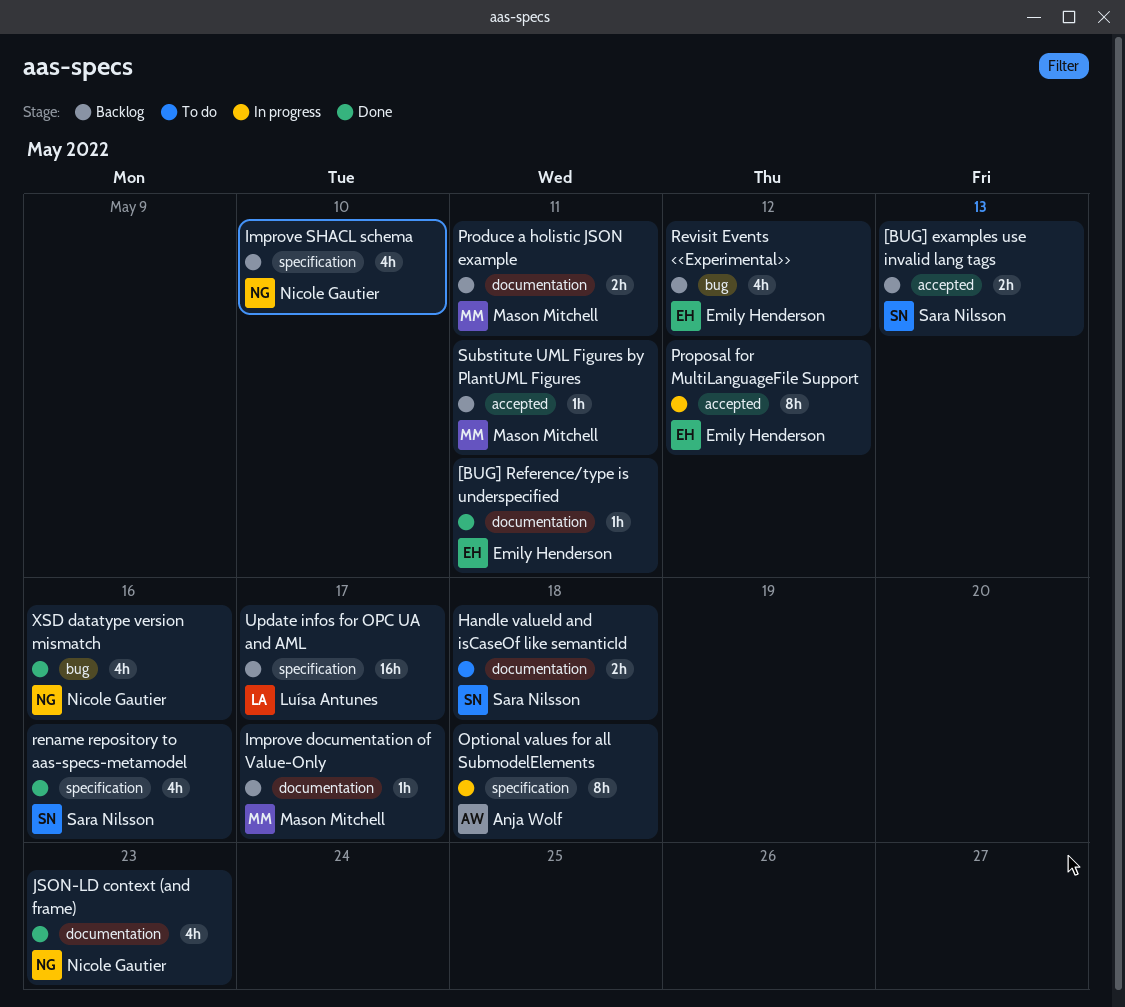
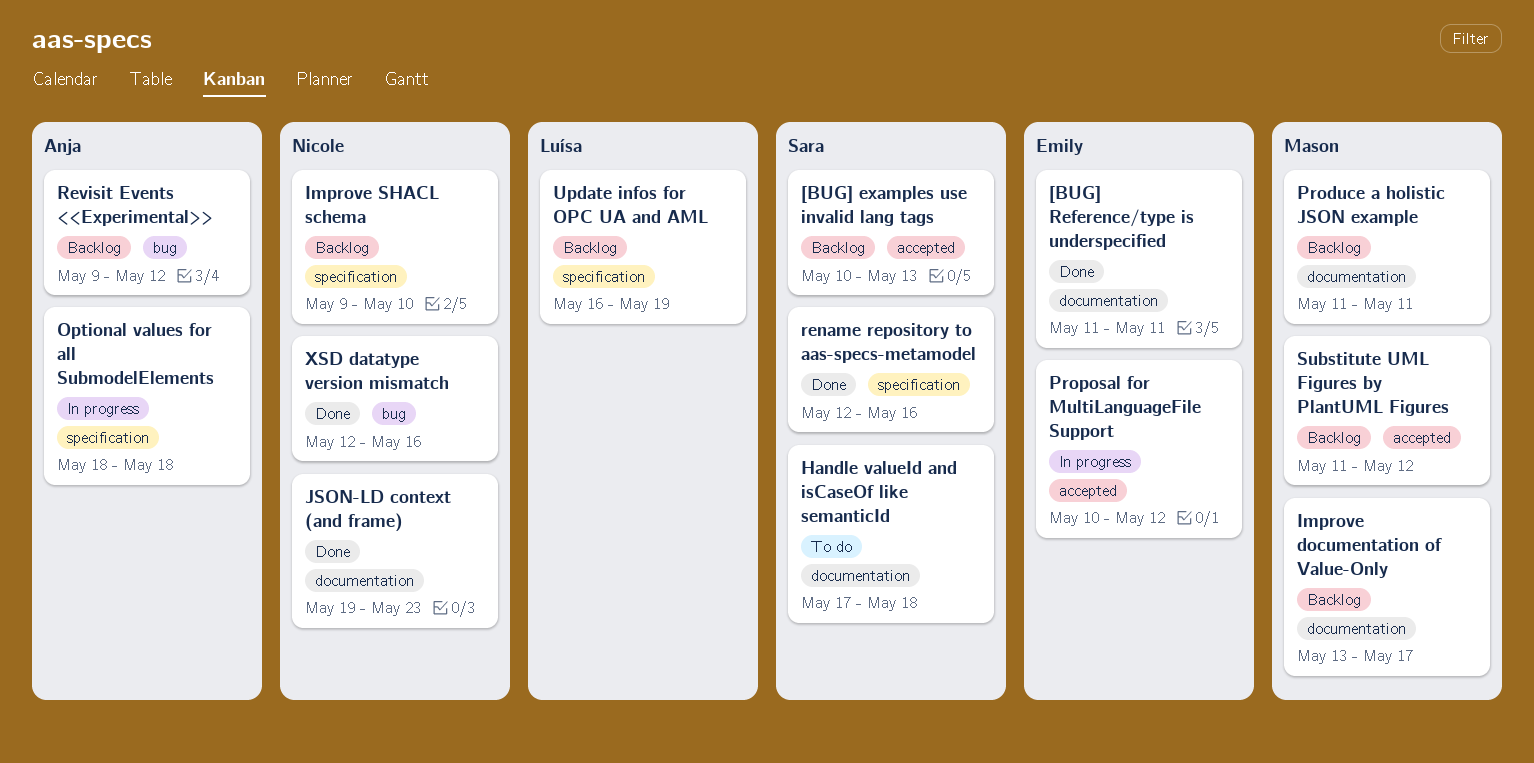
Revisit Events <<Experimental>>, owner: Emily Henderson -> Anja Wolf
Substitute UML Figures by PlantUML Figures, due: May 11 -> May 12
Update infos for OPC UA and AML, due: May 17 -> May 19

